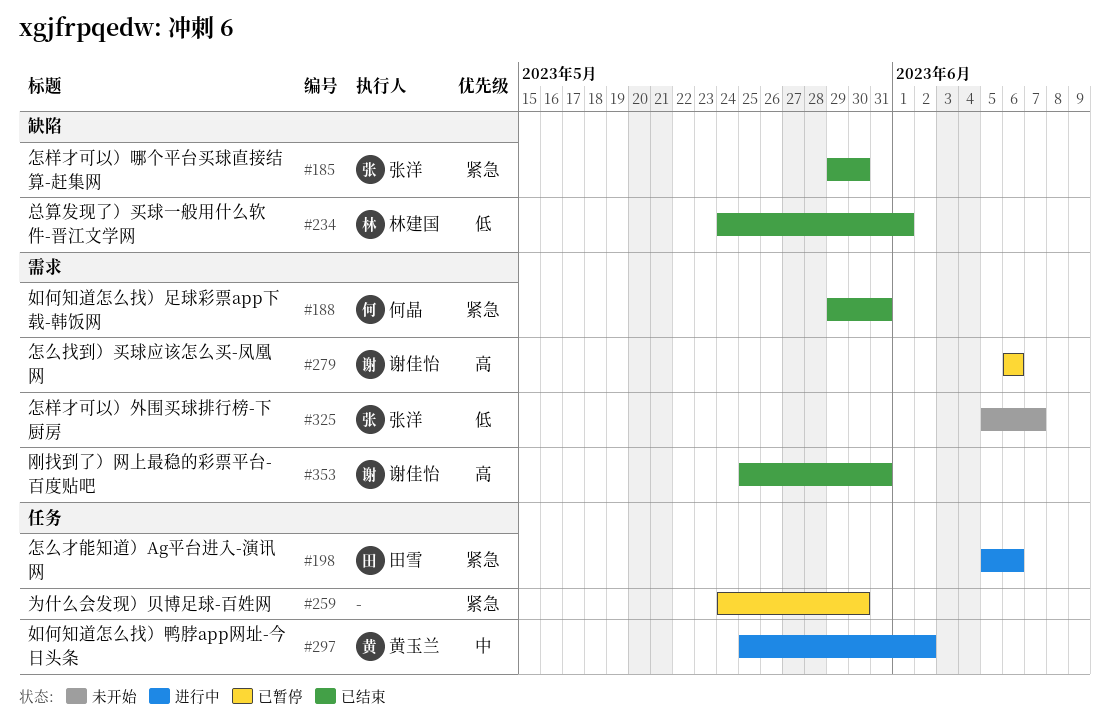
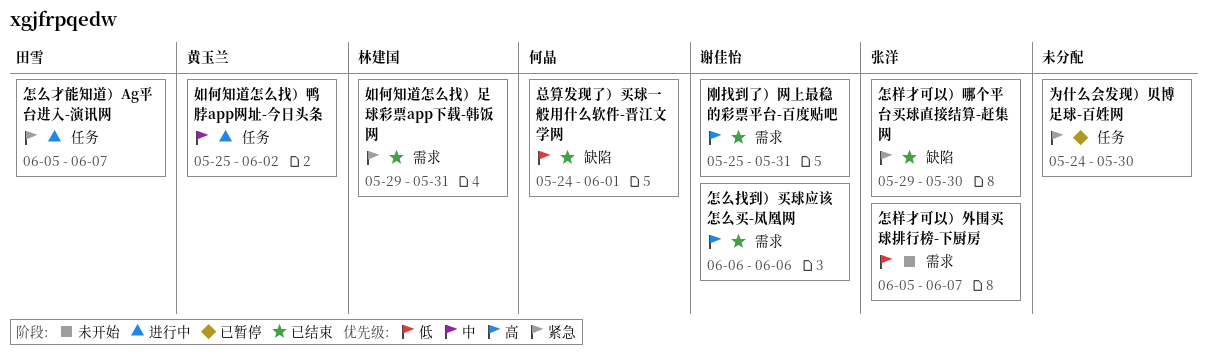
如何知道怎么找）足球彩票app下载-韩饭网, owner: 何晶 -> 林建国
怎么才能知道）Ag平台进入-演讯网, due: Jun 6 -> Jun 7
怎么找到）买球应该怎么买-凤凰网, status: 已暂停 -> 已结束
总算发现了）买球一般用什么软件-晋江文学网, owner: 林建国 -> 何晶

